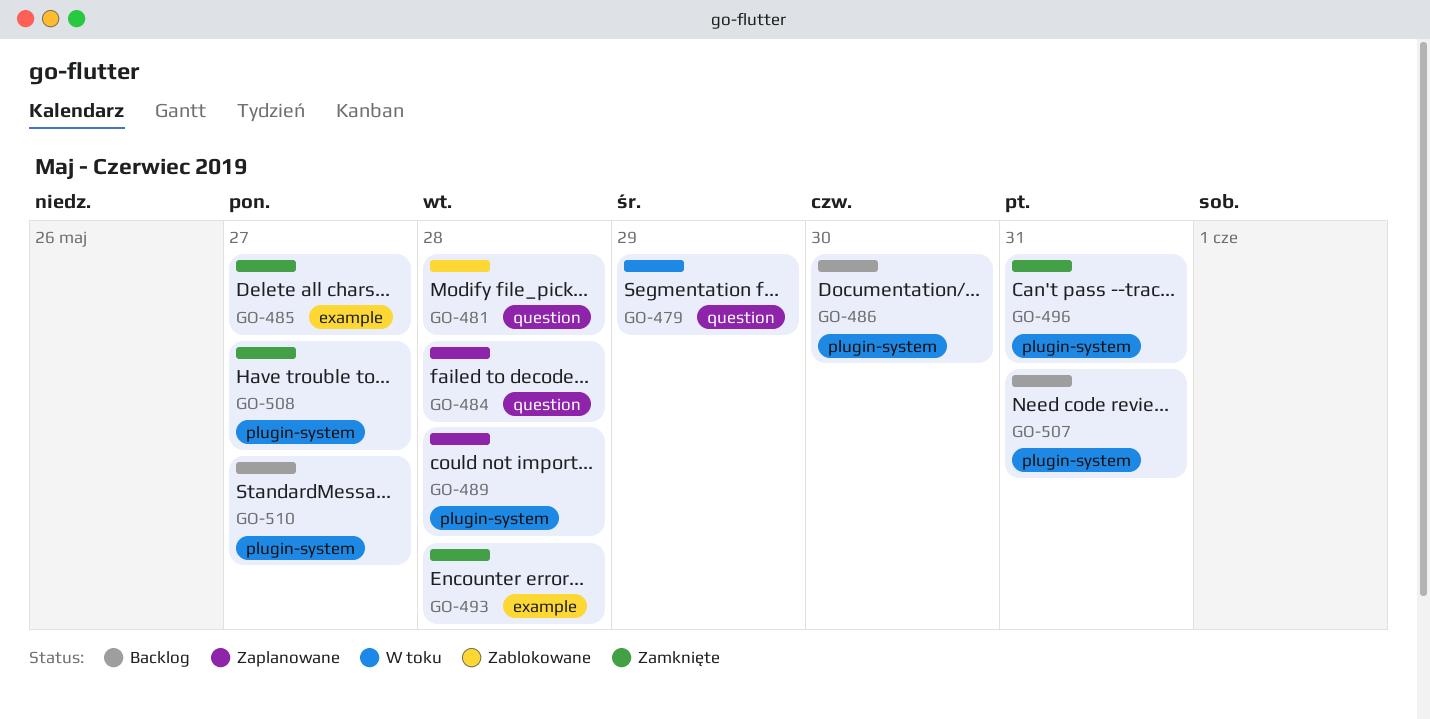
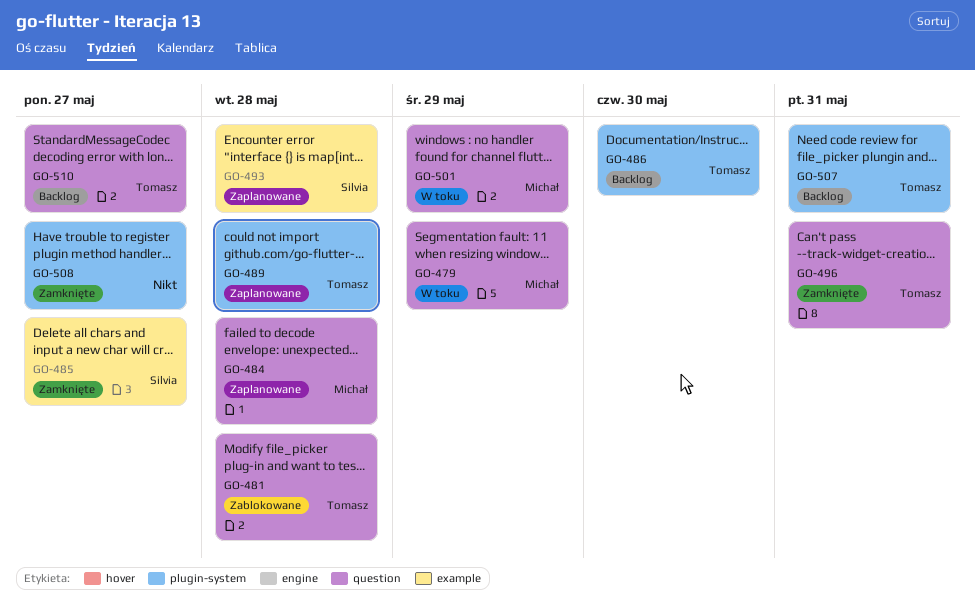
GO-493, status: Zamknięte -> Zaplanowane
GO-496, label: plugin-system -> question
GO-501: none -> present
GO-510, label: plugin-system -> question

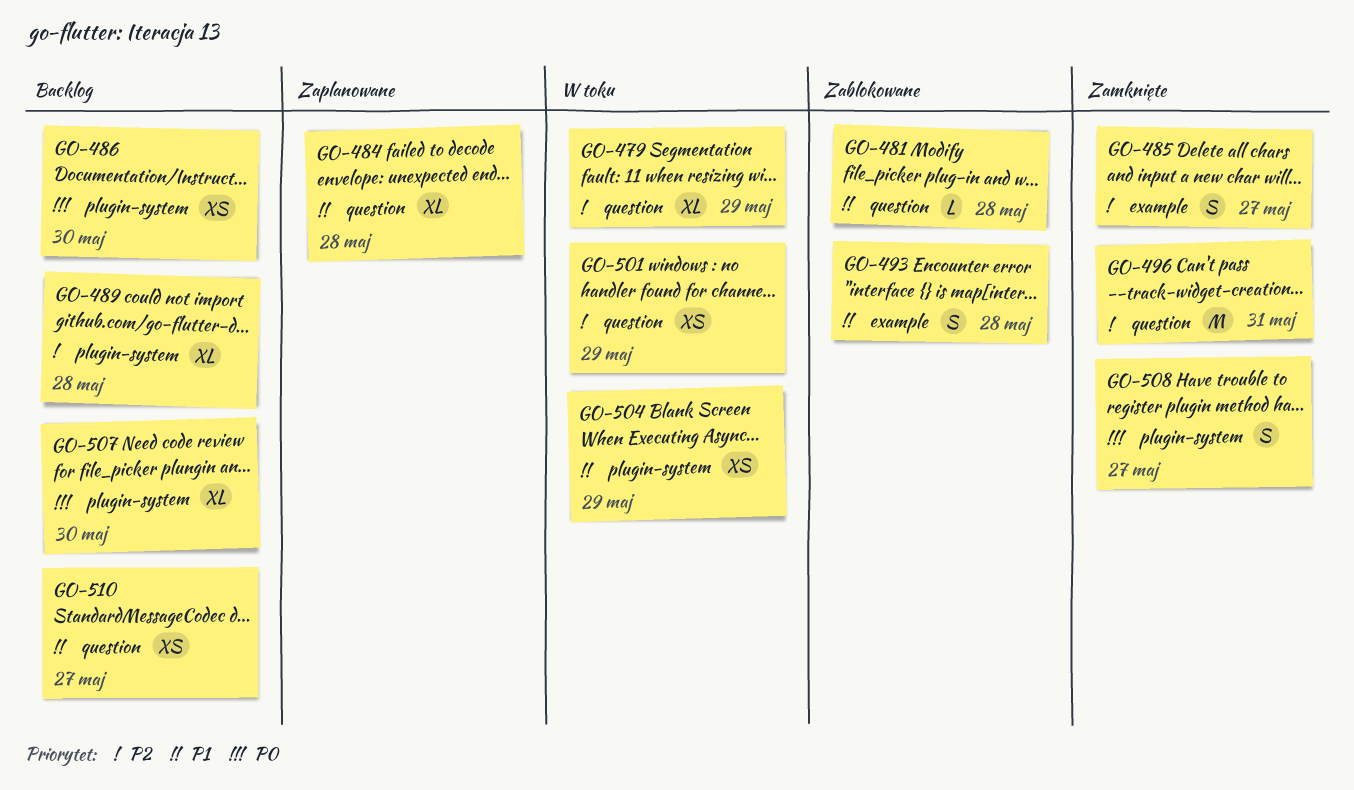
GO-489, status: Zaplanowane -> Backlog
GO-493, status: Zaplanowane -> Zablokowane
GO-504: none -> present
GO-507, due: May 31 -> May 30

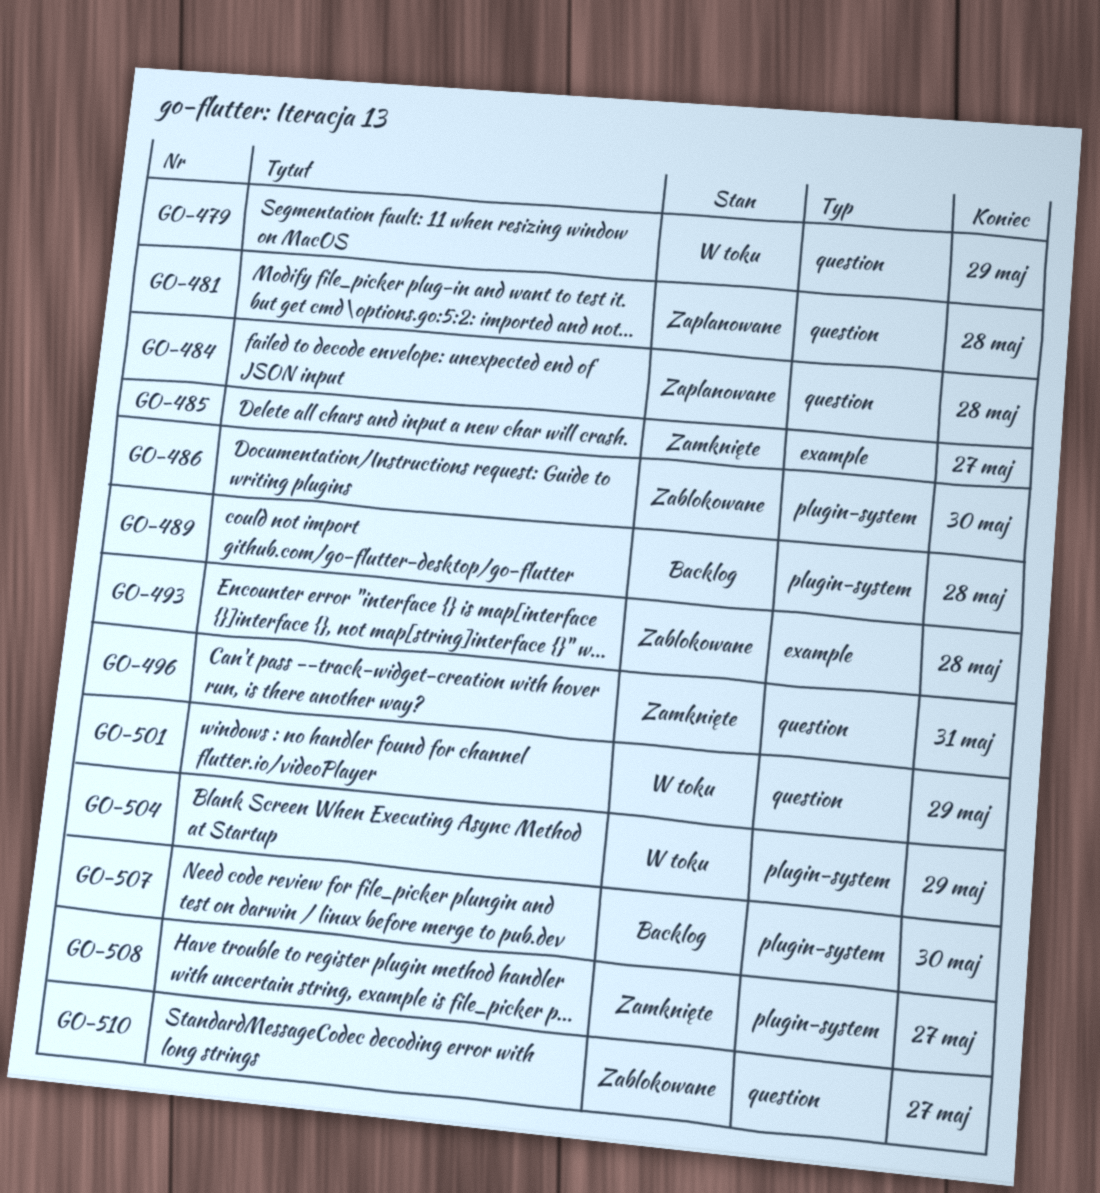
GO-481, status: Zablokowane -> Zaplanowane
GO-486, status: Backlog -> Zablokowane
GO-510, status: Backlog -> Zablokowane

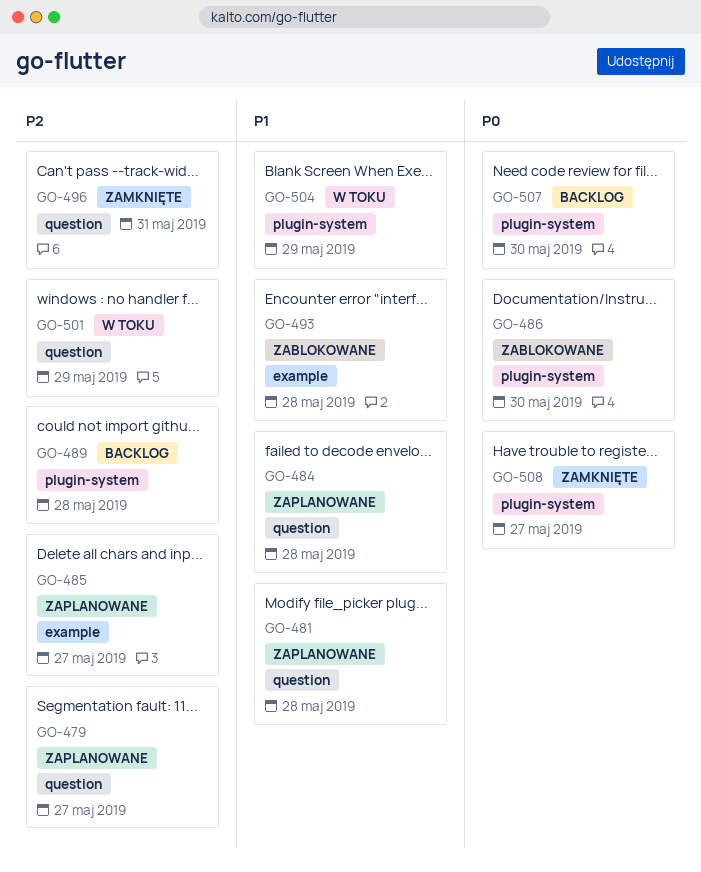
GO-479, status: W toku -> Zaplanowane
GO-479, due: May 29 -> May 27
GO-485, status: Zamknięte -> Zaplanowane
GO-510: present -> none

